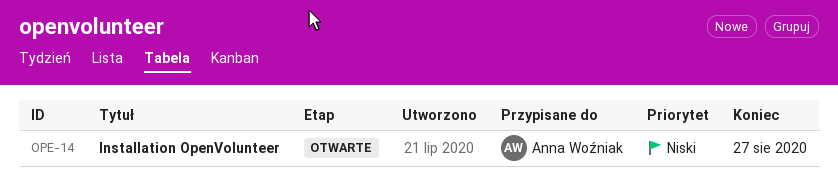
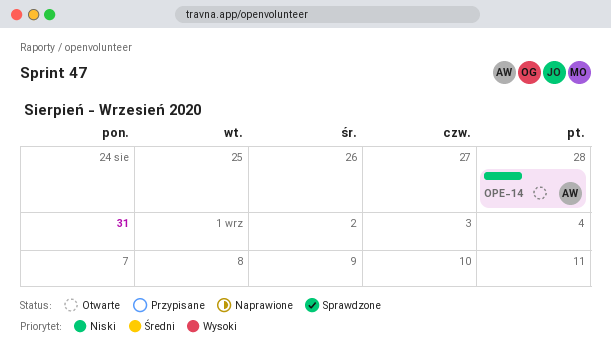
OPE-14, due: Aug 27 -> Aug 28

